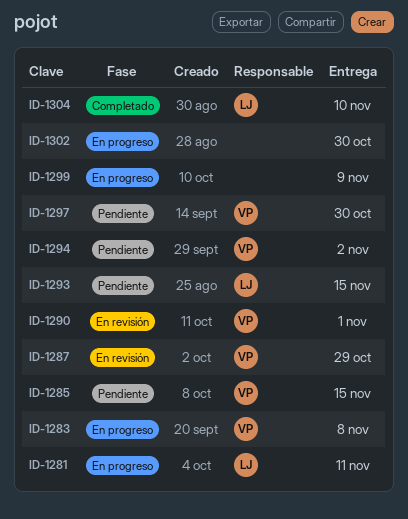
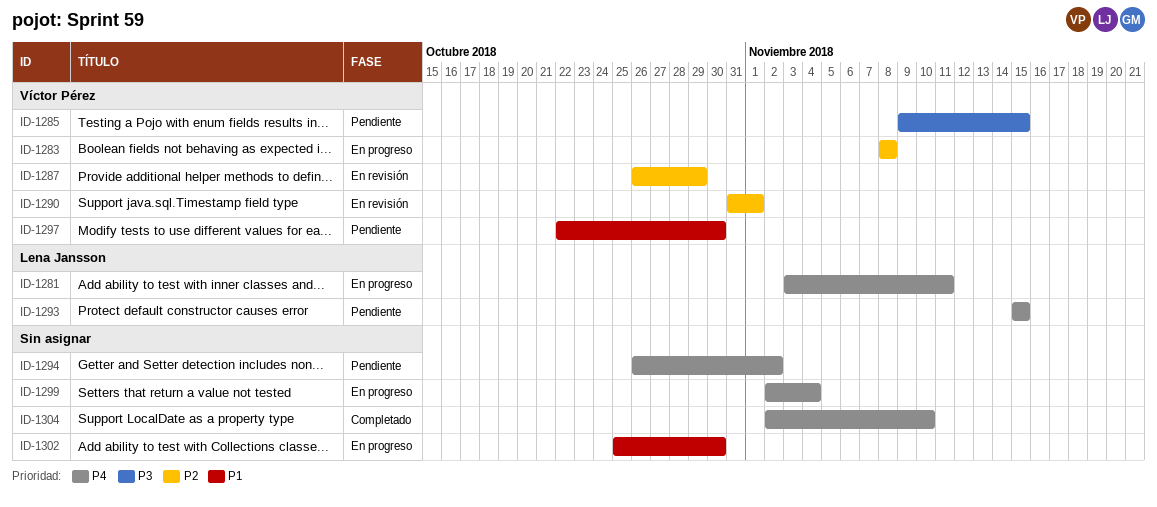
ID-1294, owner: Víctor Pérez -> none
ID-1299, due: Nov 9 -> Nov 4
ID-1304, owner: Lena Jansson -> none

